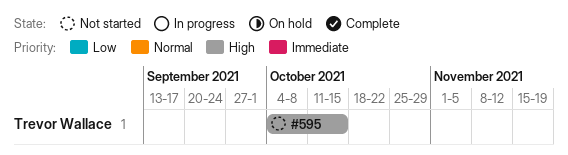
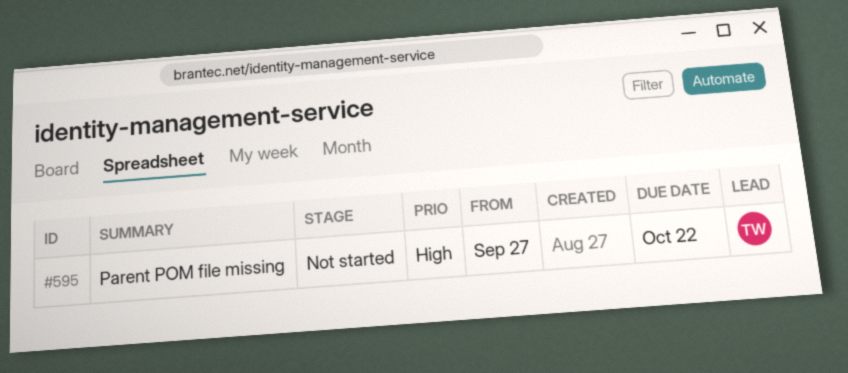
#595, start: Oct 4 -> Sep 27
#595, due: Oct 15 -> Oct 22

